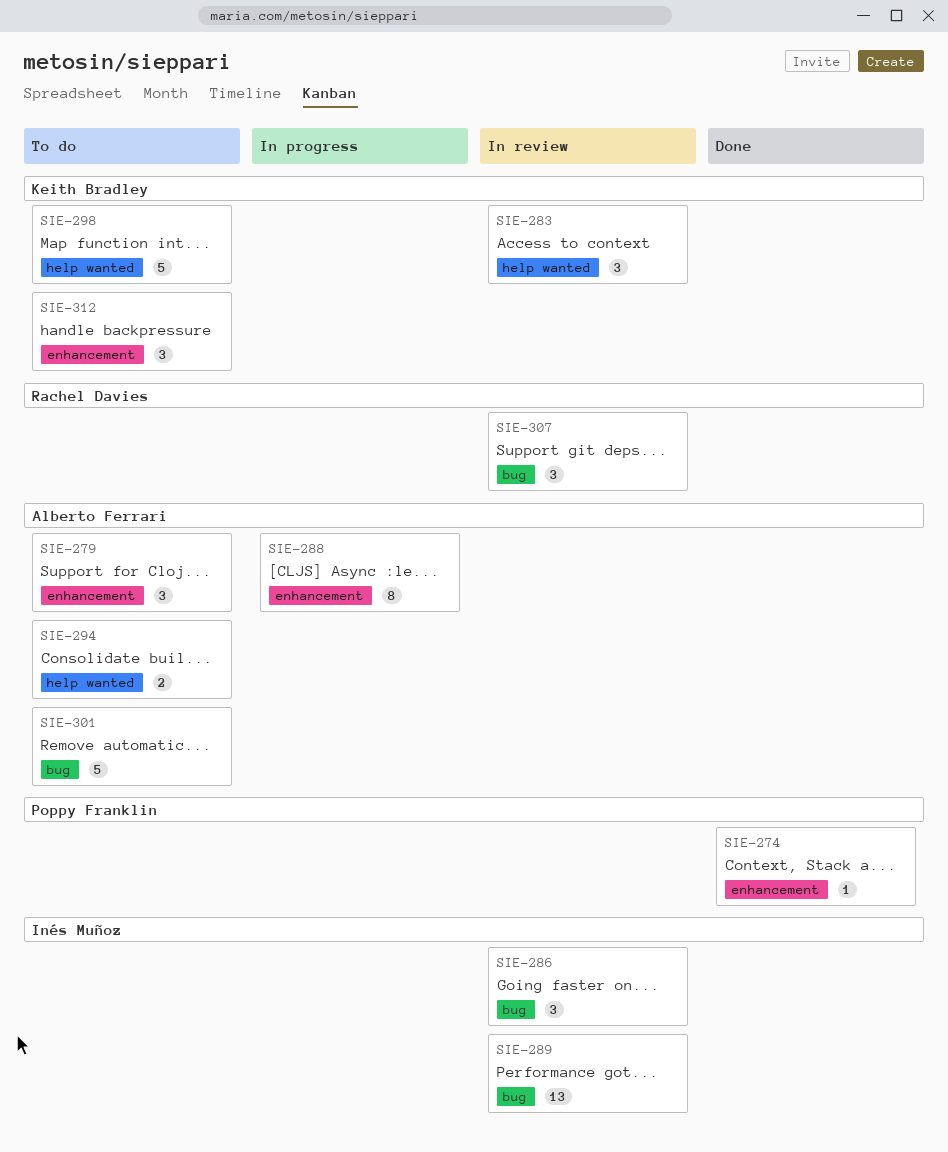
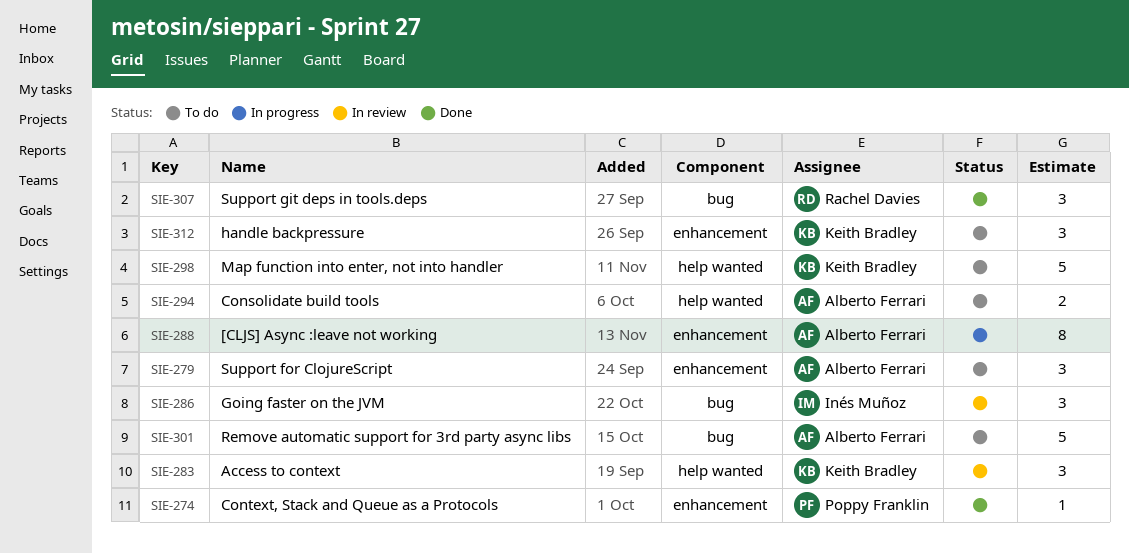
SIE-289: present -> none
SIE-307, status: In review -> Done

